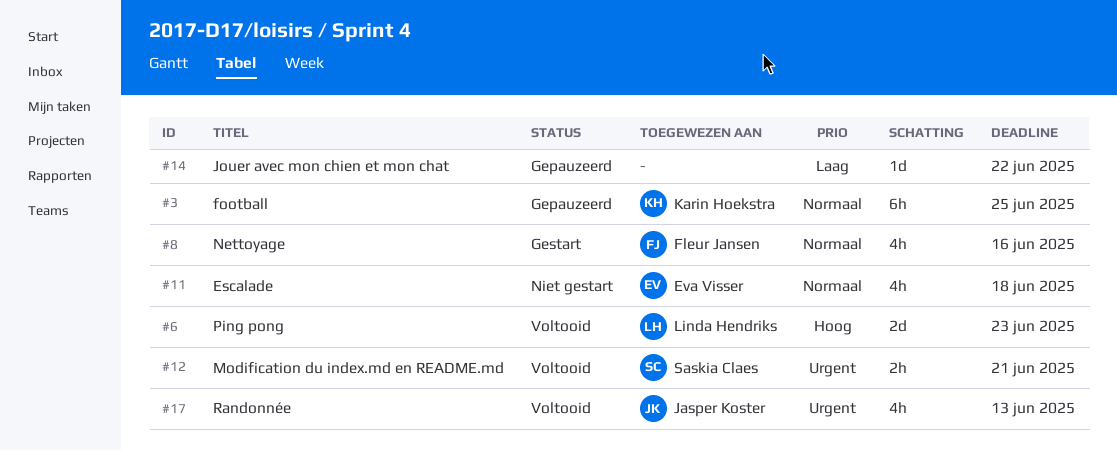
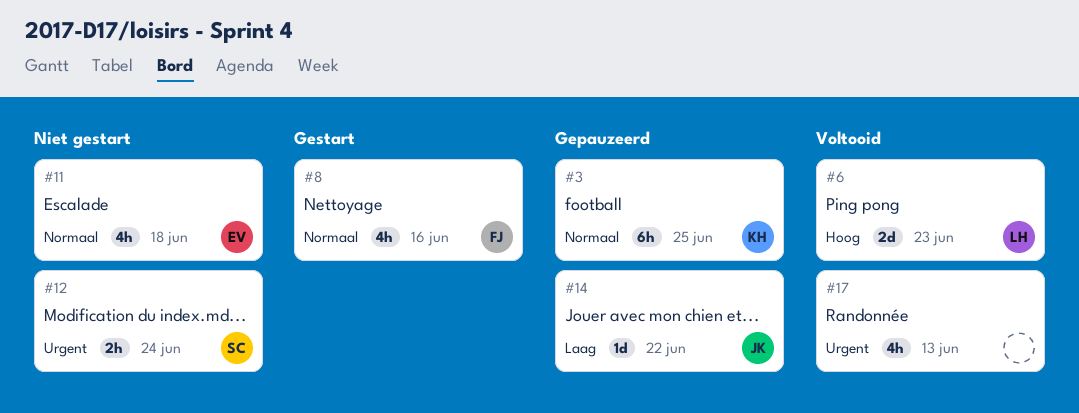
#12, status: Voltooid -> Niet gestart
#12, due: Jun 21 -> Jun 24
#14, owner: none -> Jasper Koster
#17, owner: Jasper Koster -> none

